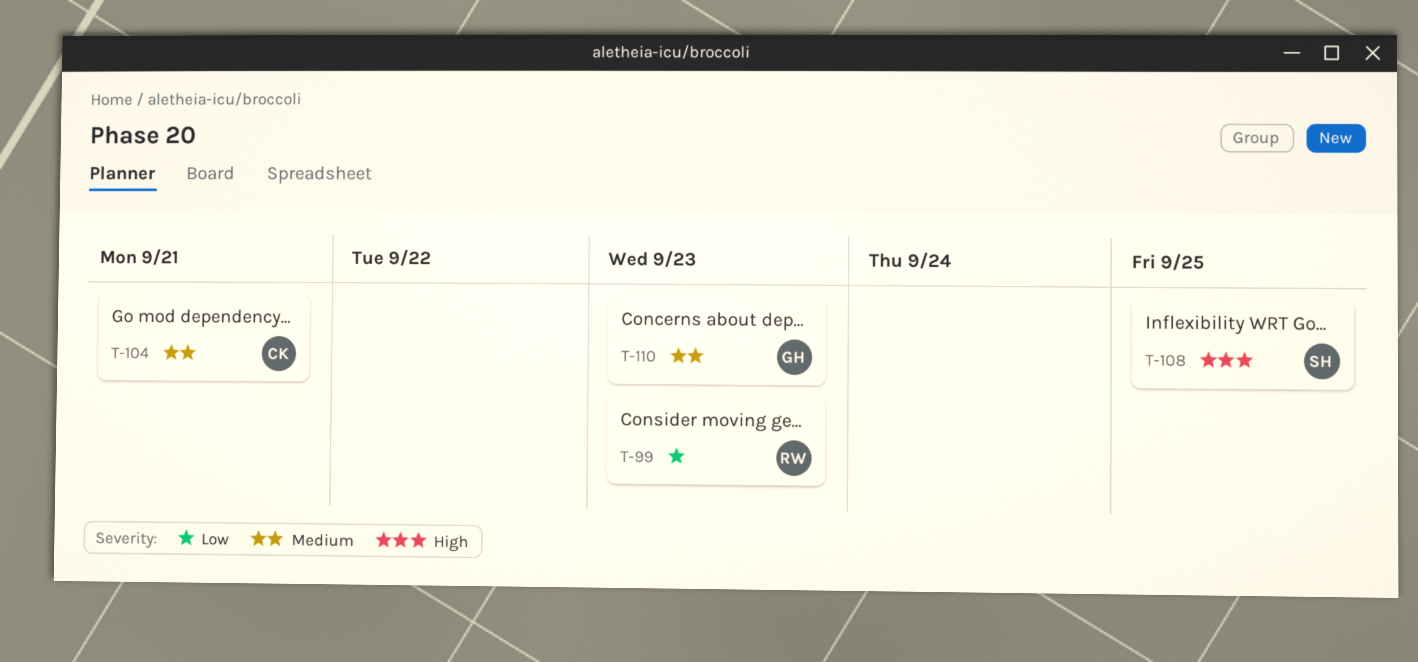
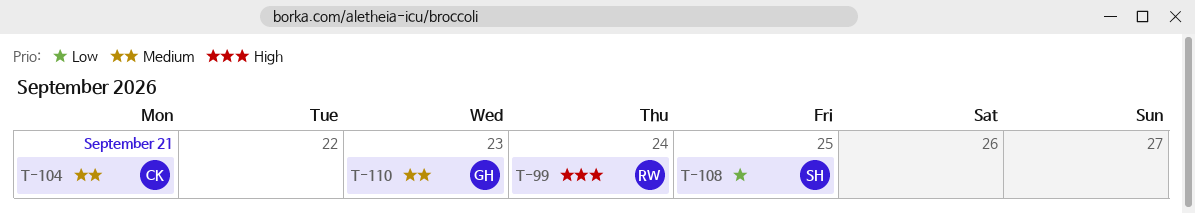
T-99, priority: Low -> High
T-99, due: Sep 23 -> Sep 24
T-108, priority: High -> Low

